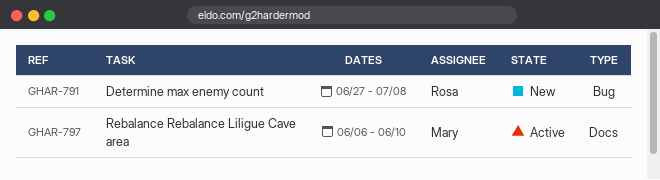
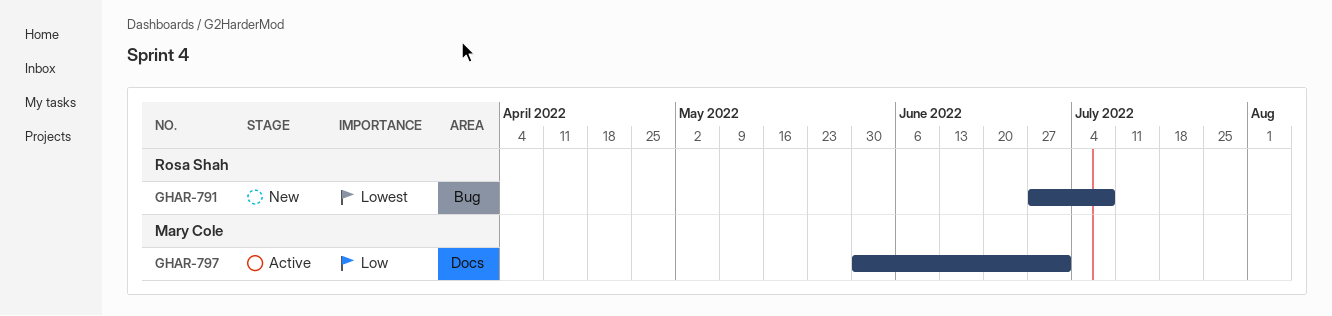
GHAR-797, start: Jun 6 -> May 30
GHAR-797, due: Jun 10 -> Jul 1

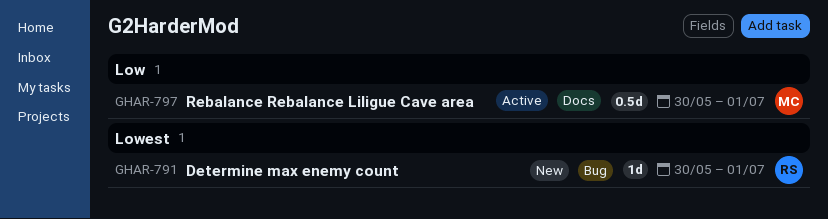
GHAR-791, start: Jun 27 -> May 30
GHAR-791, due: Jul 8 -> Jul 1

